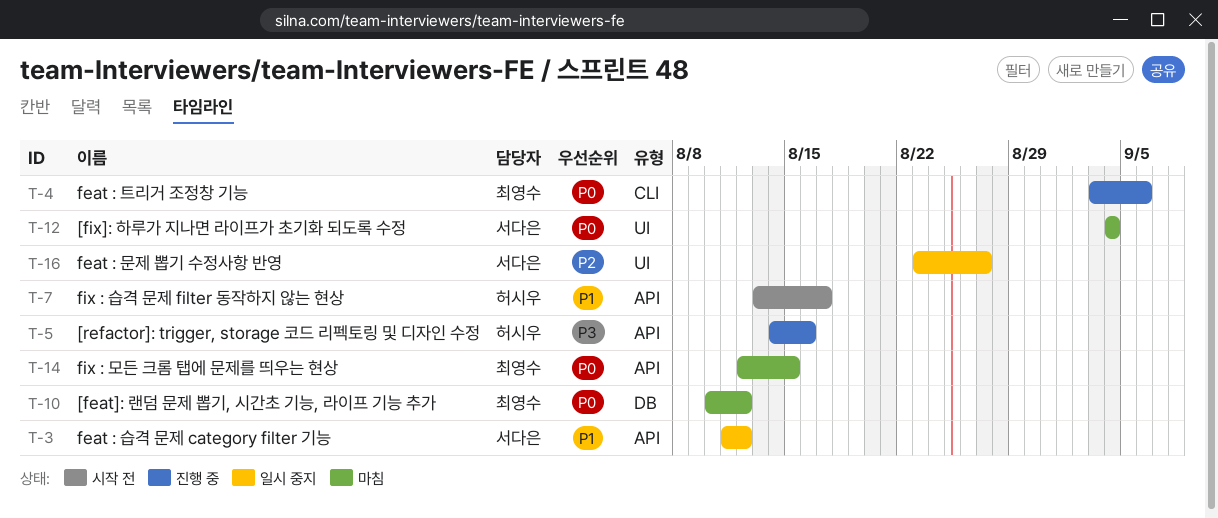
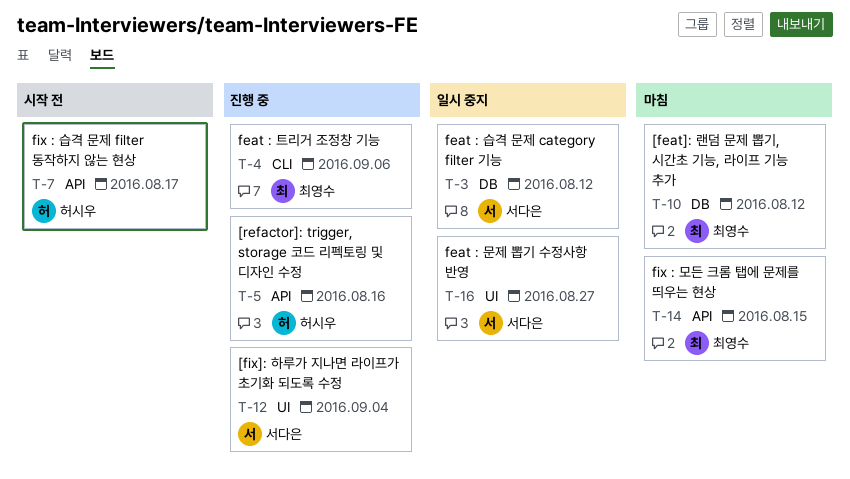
T-3, label: API -> DB
T-12, status: 마침 -> 진행 중

